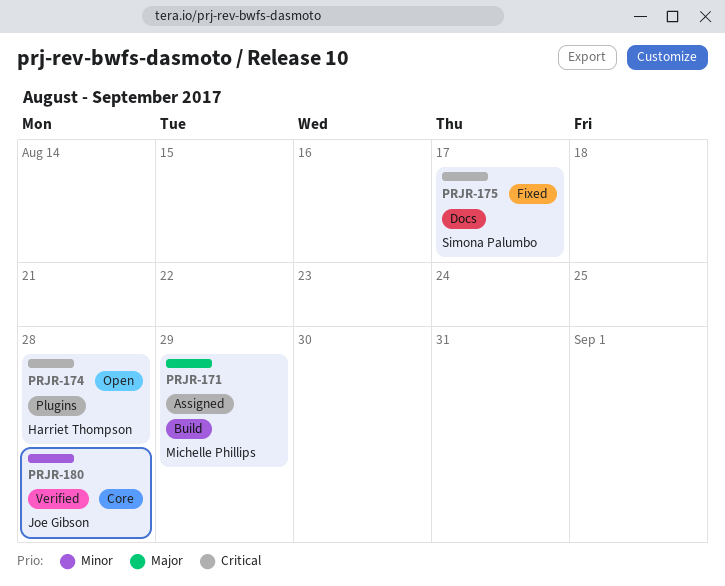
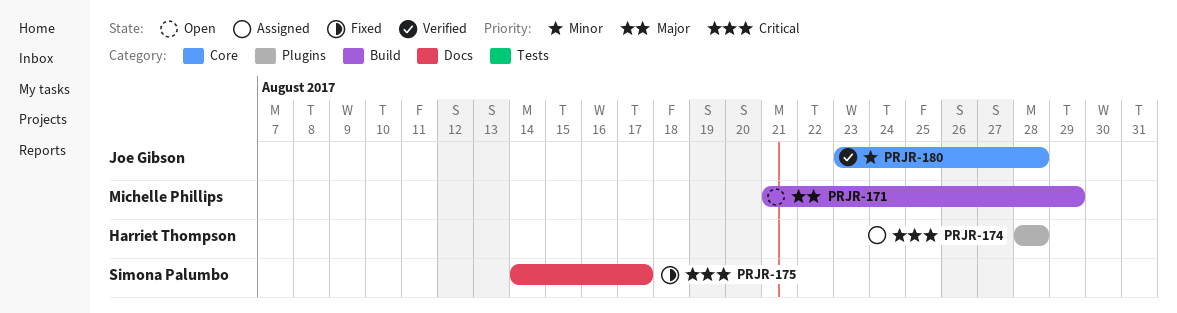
PRJR-171, status: Assigned -> Open
PRJR-174, status: Open -> Assigned

